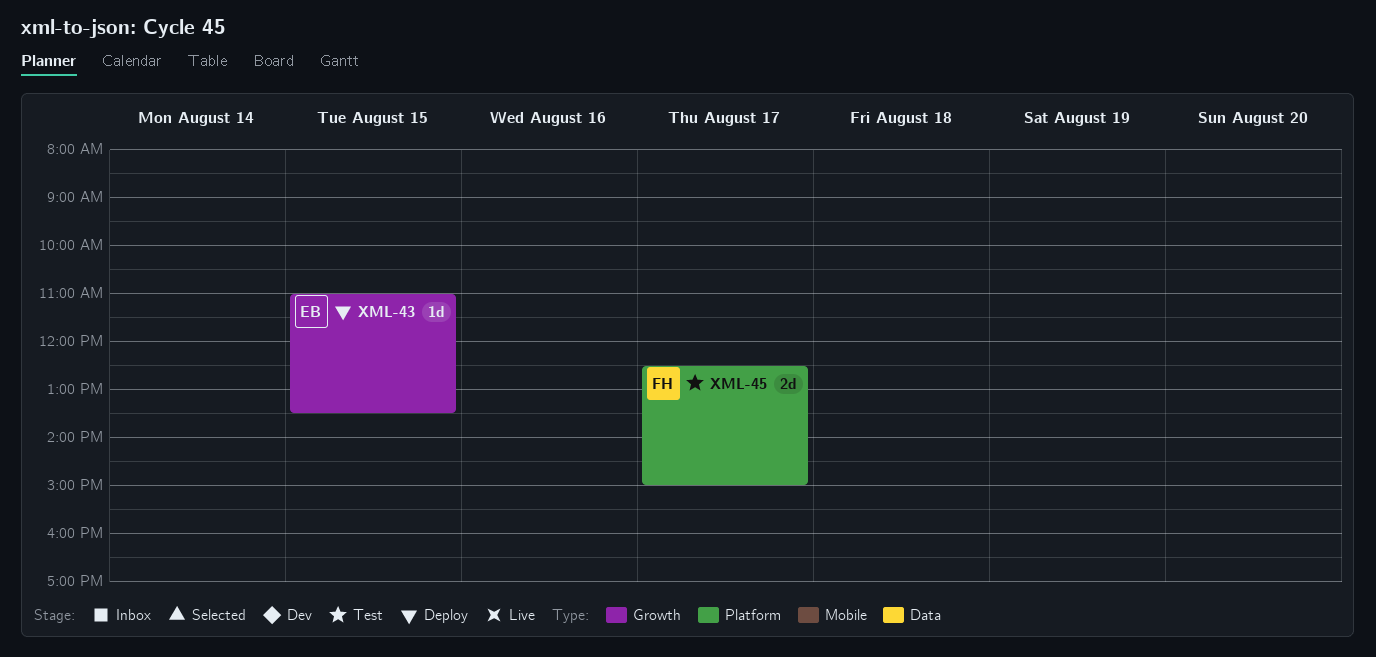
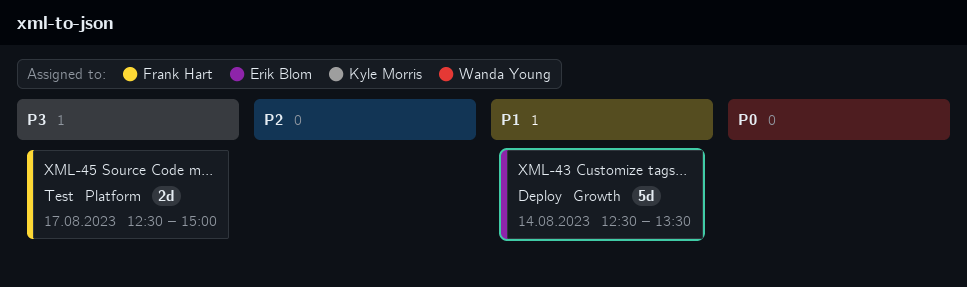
XML-43, estimate: 1d -> 5d
XML-43, day: Aug 15 -> Aug 14
XML-43, begins: 11:00 -> 12:30

